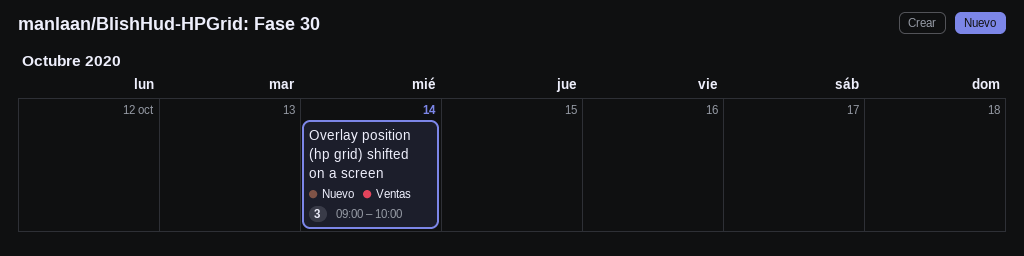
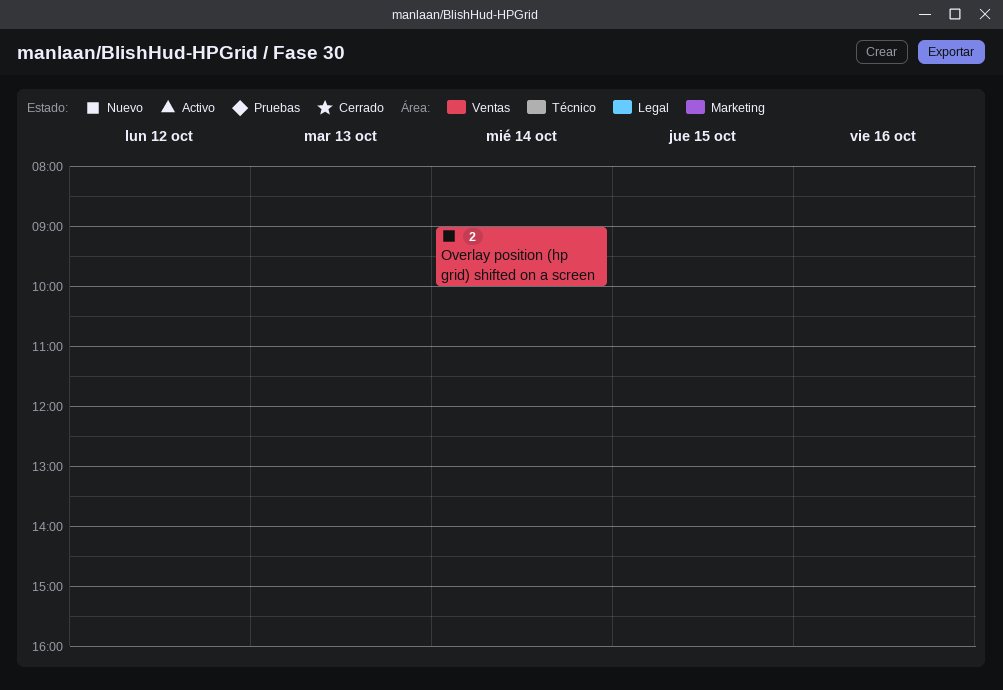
Overlay position (hp grid) shifted on a screen, estimate: 3 -> 2

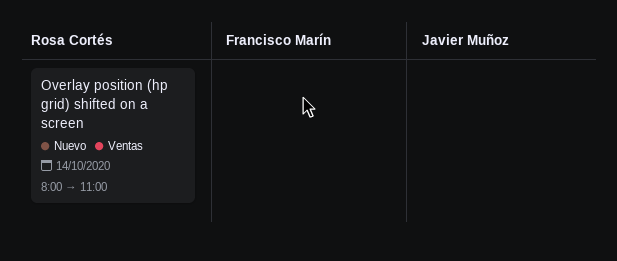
Overlay position (hp grid) shifted on a screen, begins: 09:00 -> 08:00
Overlay position (hp grid) shifted on a screen, ends: 10:00 -> 11:00

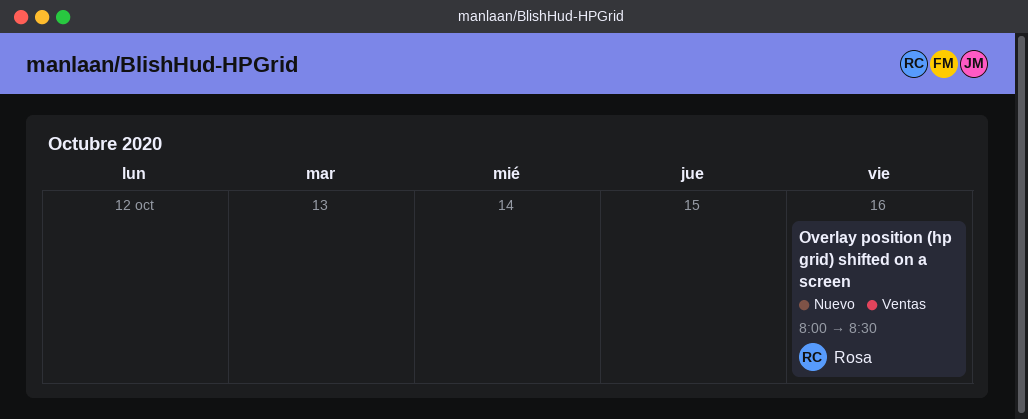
Overlay position (hp grid) shifted on a screen, day: Oct 14 -> Oct 16
Overlay position (hp grid) shifted on a screen, ends: 11:00 -> 08:30

